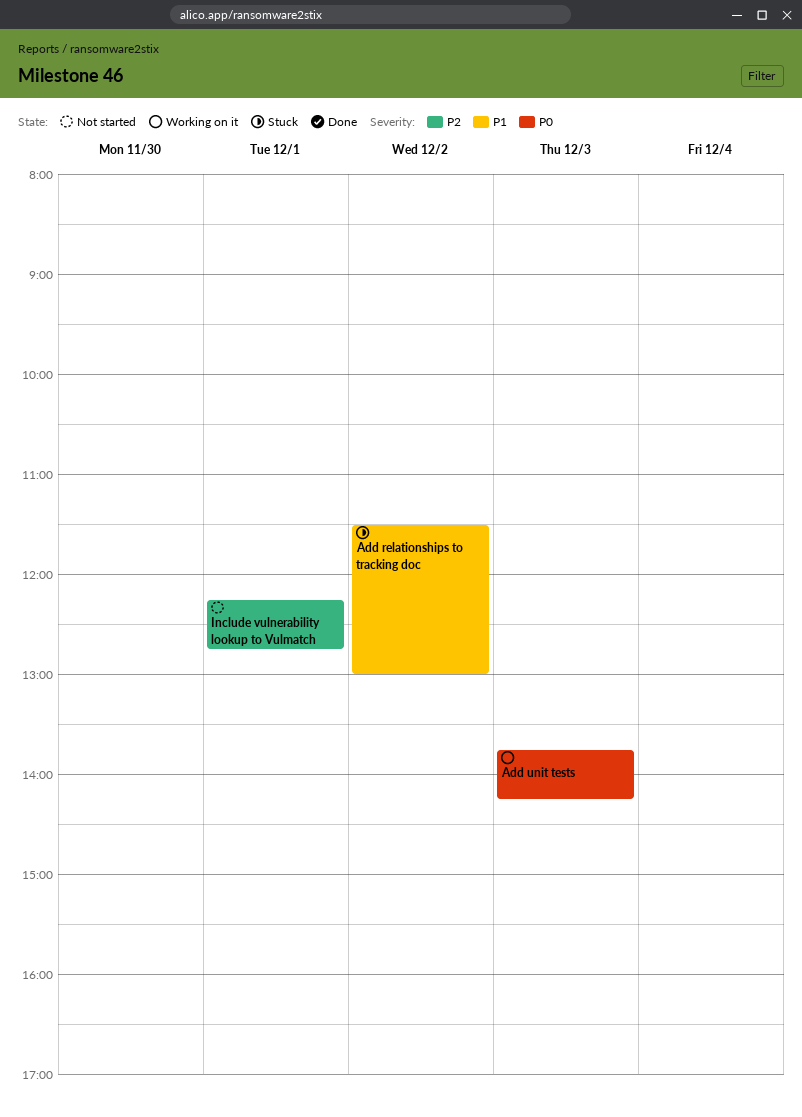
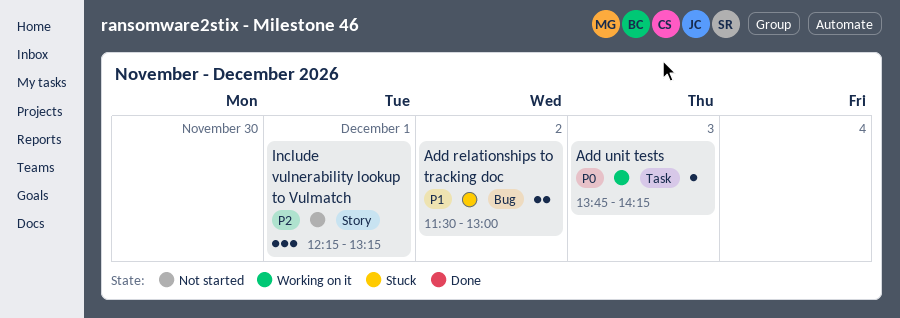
Include vulnerability lookup to Vulmatch, ends: 12:45 -> 13:15

